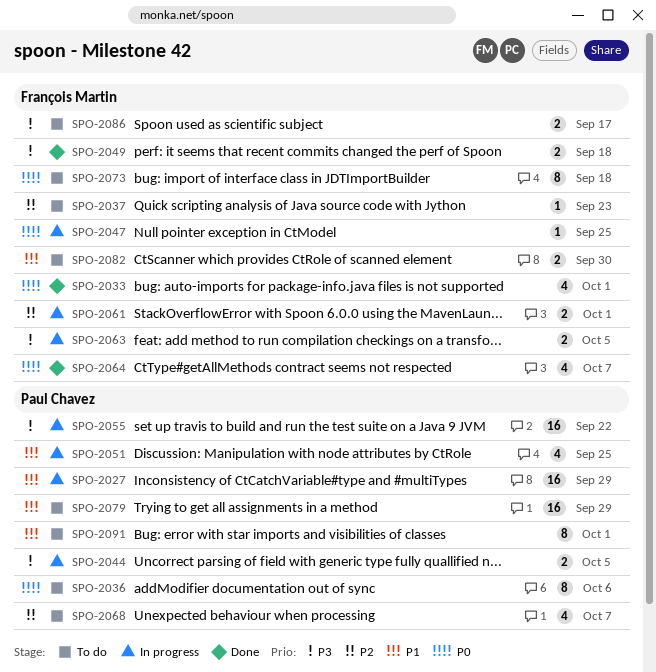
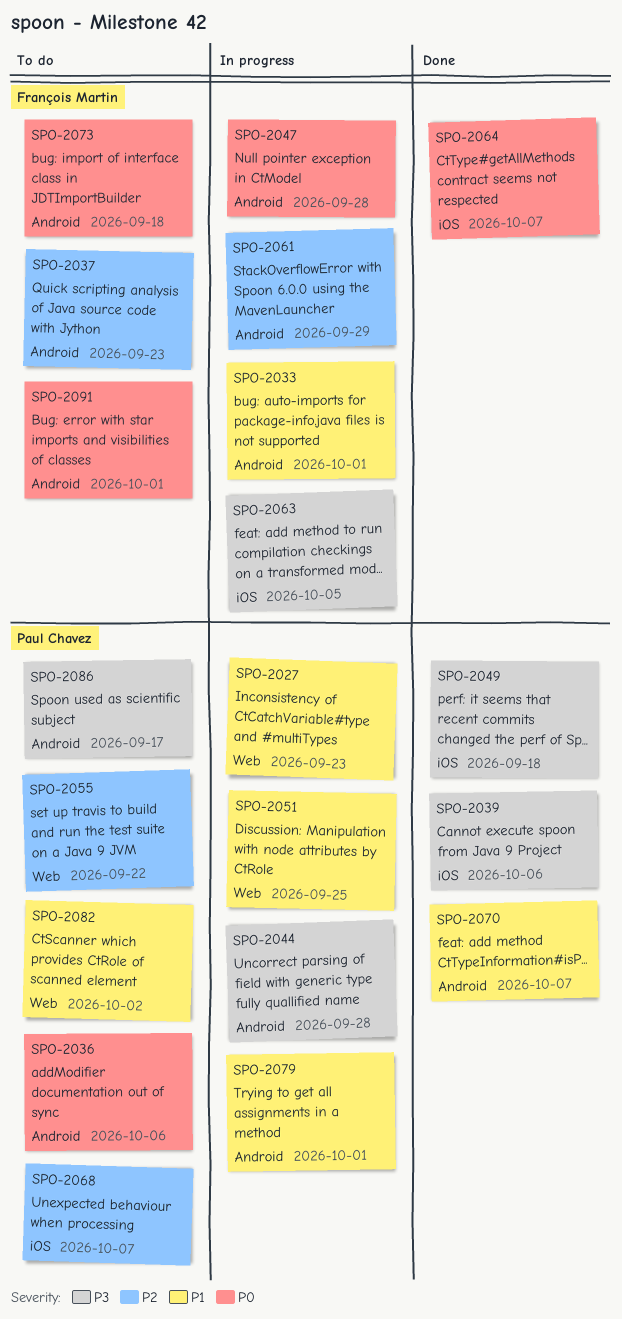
SPO-2027, due: Sep 29 -> Sep 23
SPO-2033, status: Done -> In progress
SPO-2033, priority: P0 -> P1
SPO-2039: none -> present
SPO-2044, due: Oct 5 -> Sep 28
SPO-2047, due: Sep 25 -> Sep 28
SPO-2049, owner: François Martin -> Paul Chavez
SPO-2055, status: In progress -> To do
SPO-2055, priority: P3 -> P2
SPO-2061, due: Oct 1 -> Sep 29
SPO-2070: none -> present
SPO-2079, status: To do -> In progress
SPO-2079, due: Sep 29 -> Oct 1
SPO-2082, owner: François Martin -> Paul Chavez
SPO-2082, due: Sep 30 -> Oct 2
SPO-2086, owner: François Martin -> Paul Chavez
SPO-2091, owner: Paul Chavez -> François Martin
SPO-2091, priority: P1 -> P0

